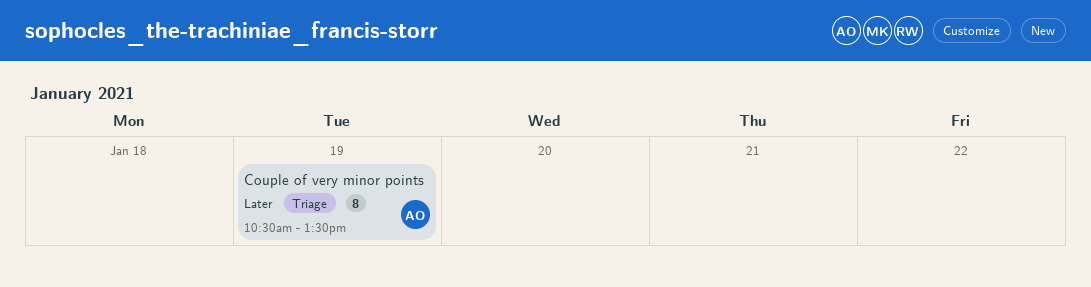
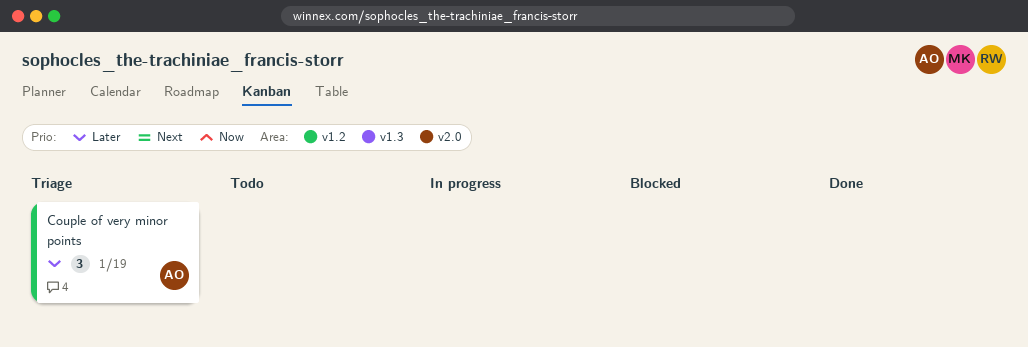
Couple of very minor points, estimate: 8 -> 3

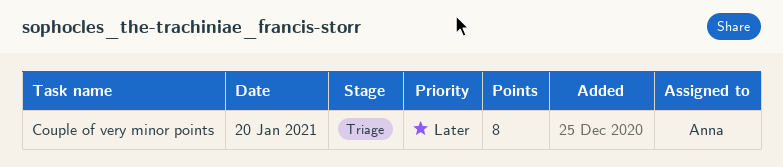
Couple of very minor points, estimate: 3 -> 8
Couple of very minor points, day: Jan 19 -> Jan 20

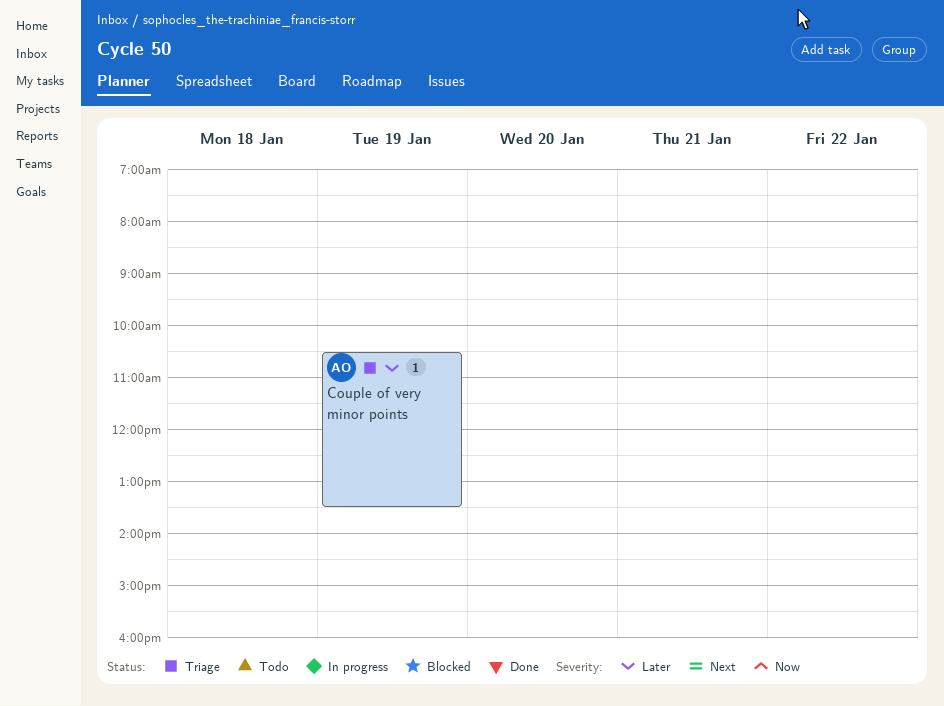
Couple of very minor points, estimate: 8 -> 1
Couple of very minor points, day: Jan 20 -> Jan 19

